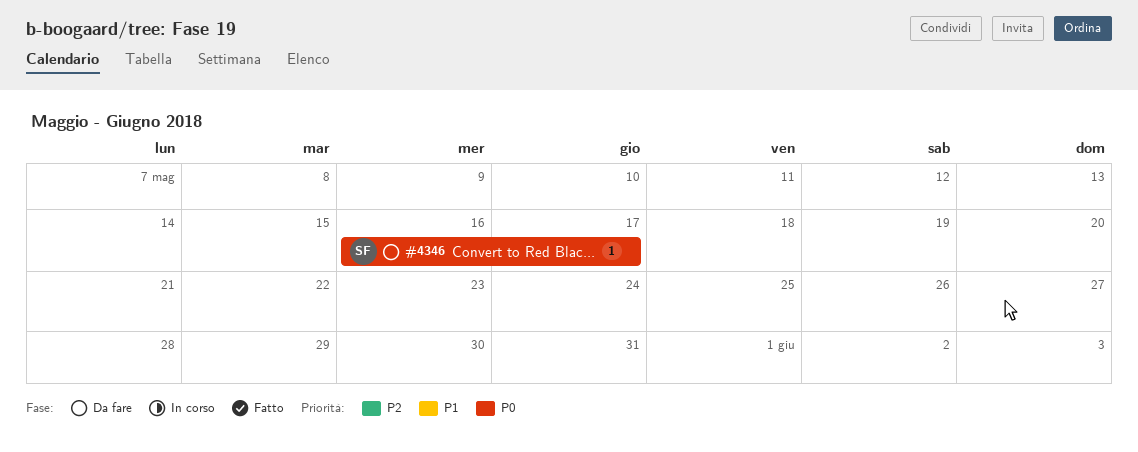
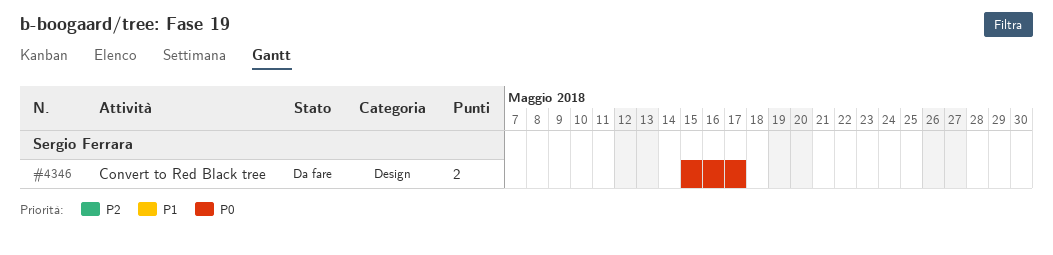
#4346, estimate: 1 -> 2
#4346, start: May 16 -> May 15

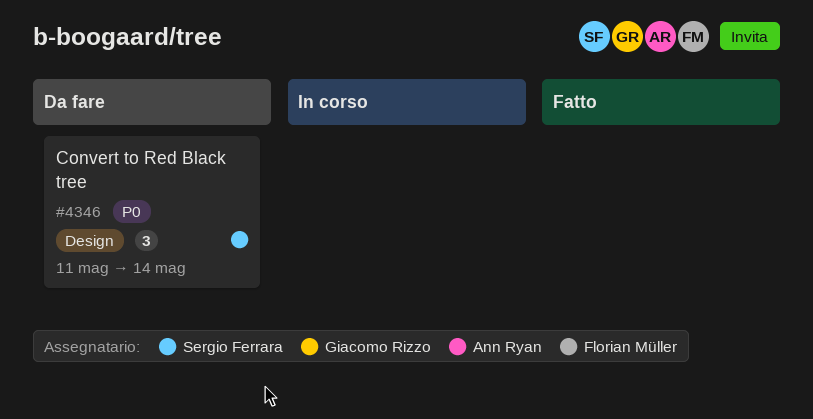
#4346, estimate: 2 -> 3
#4346, start: May 15 -> May 11
#4346, due: May 17 -> May 14

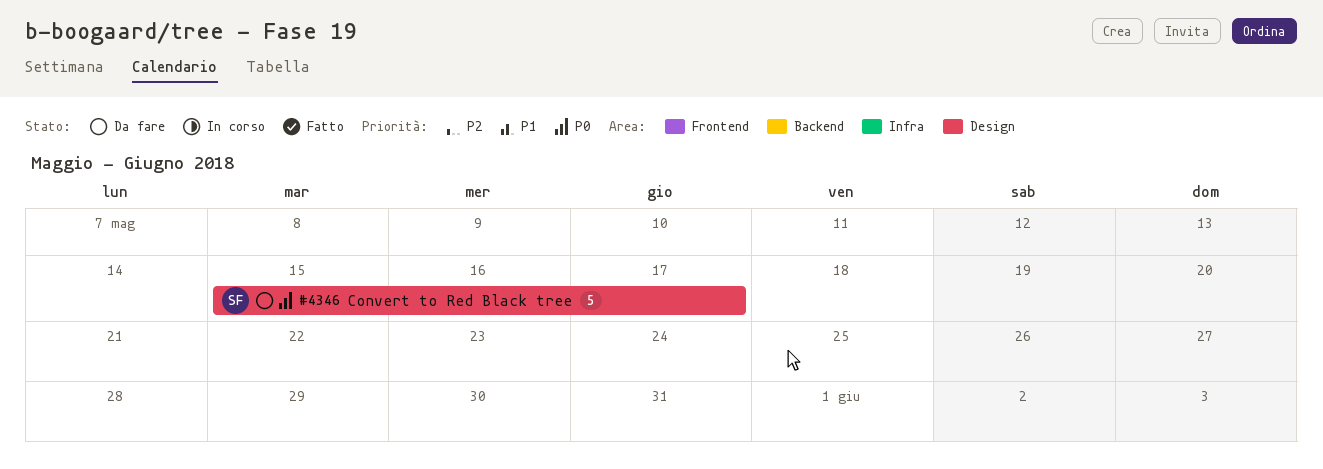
#4346, estimate: 3 -> 5
#4346, start: May 11 -> May 15
#4346, due: May 14 -> May 17

